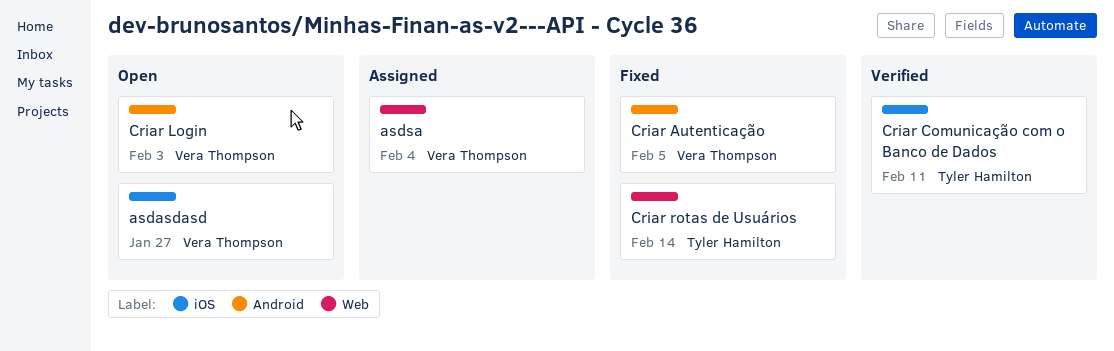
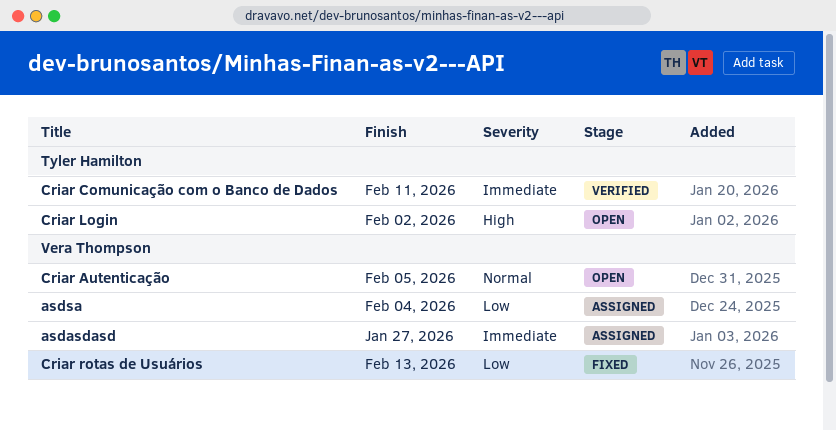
asdasdasd, status: Open -> Assigned
Criar Autenticação, status: Fixed -> Open
Criar Login, owner: Vera Thompson -> Tyler Hamilton
Criar Login, due: Feb 3 -> Feb 2
Criar rotas de Usuários, owner: Tyler Hamilton -> Vera Thompson
Criar rotas de Usuários, due: Feb 14 -> Feb 13

